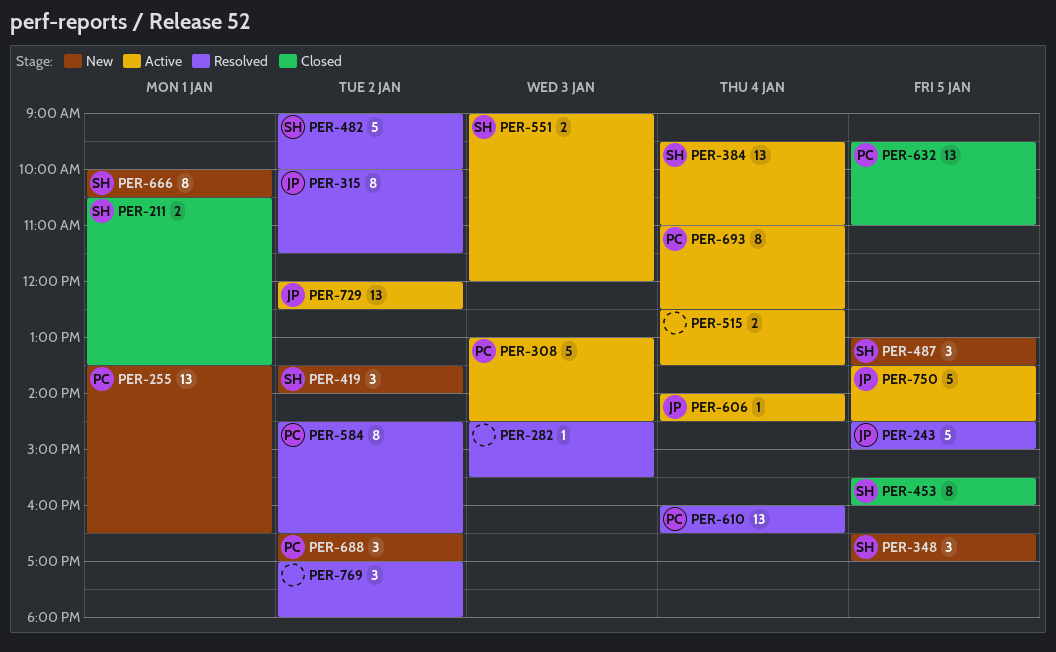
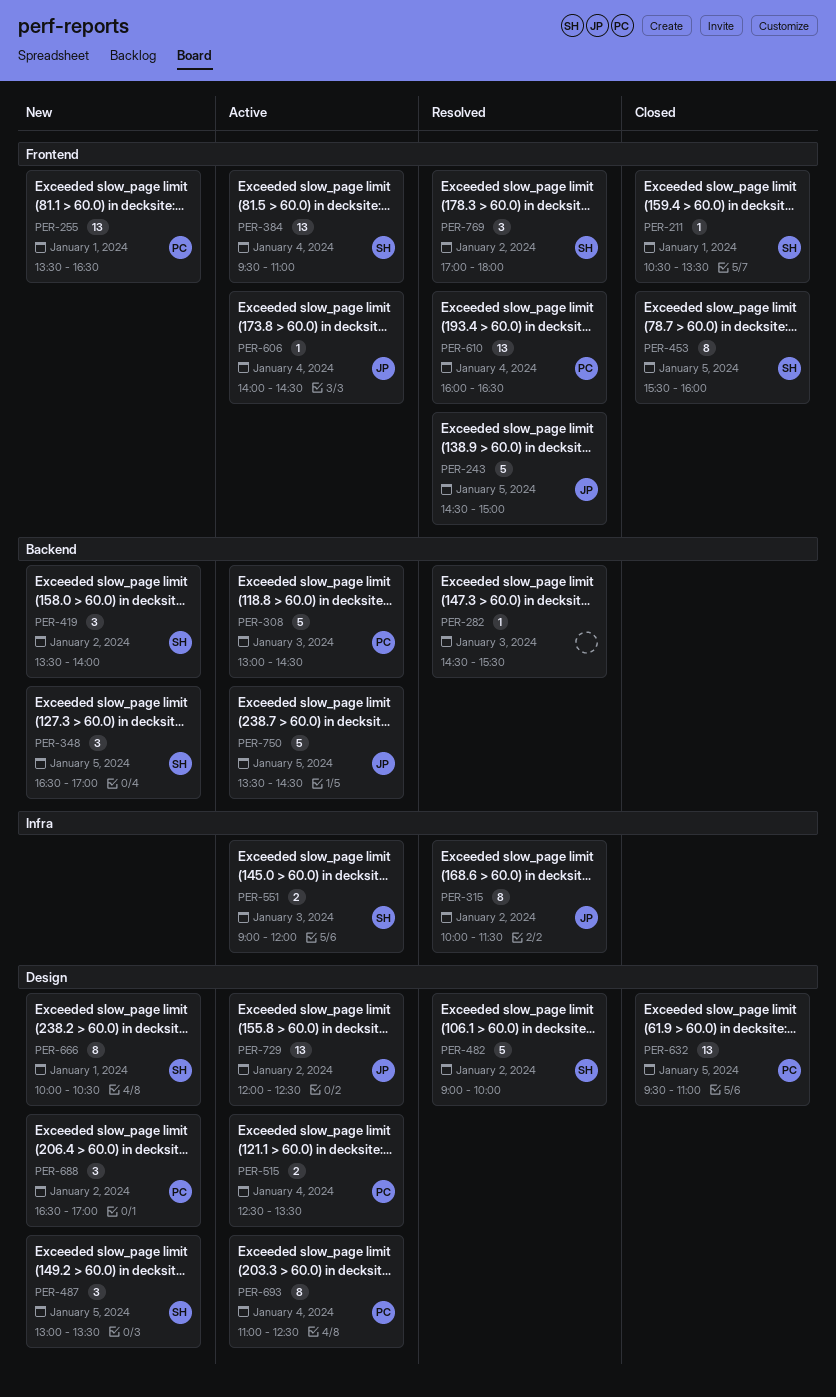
PER-211, estimate: 2 -> 1
PER-515, owner: none -> PC
PER-584: present -> none
PER-769, owner: none -> SH

